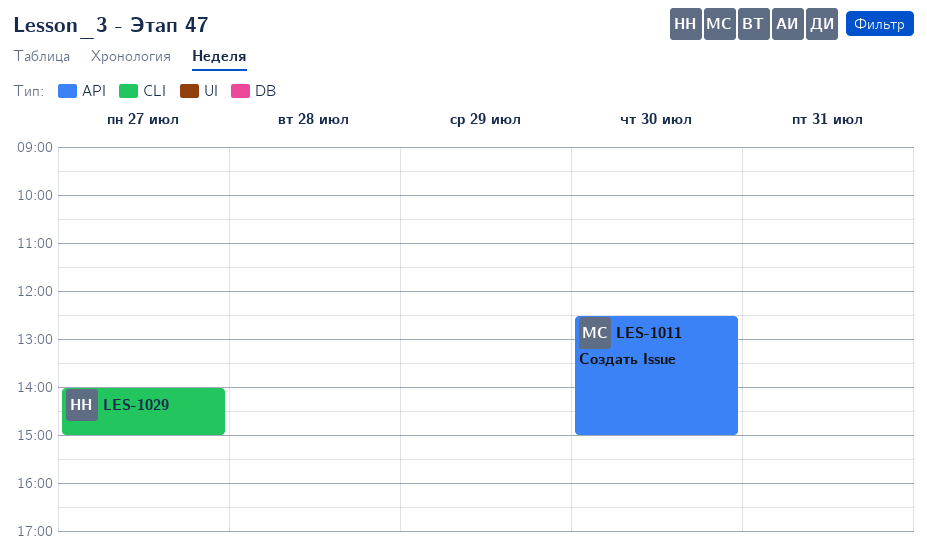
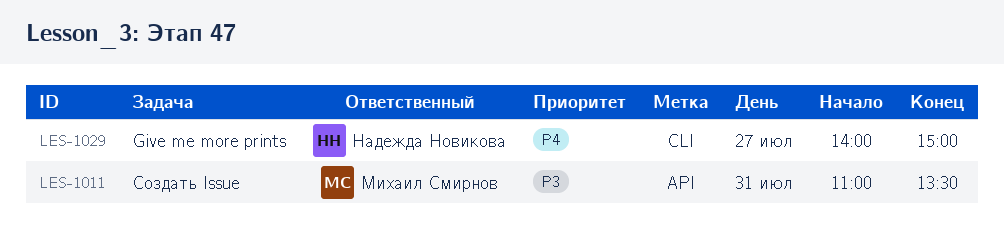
LES-1011, day: Jul 30 -> Jul 31
LES-1011, begins: 12:30 -> 11:00
LES-1011, ends: 15:00 -> 13:30

